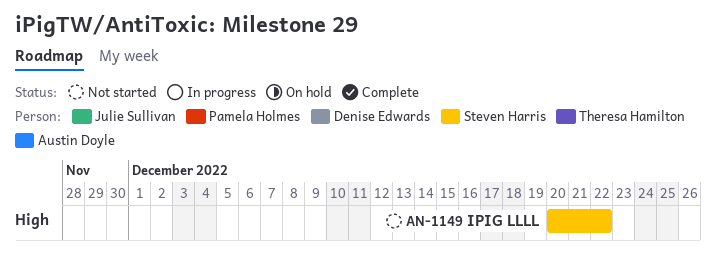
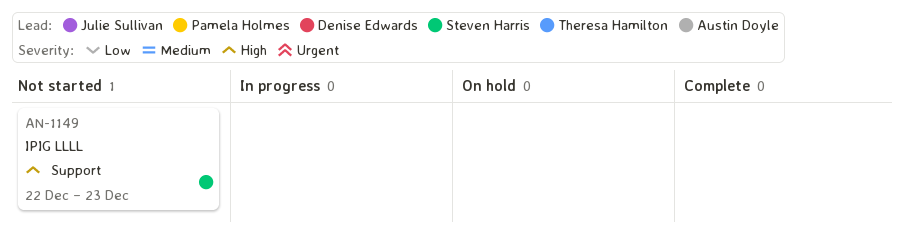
AN-1149, start: Dec 20 -> Dec 22
AN-1149, due: Dec 22 -> Dec 23

